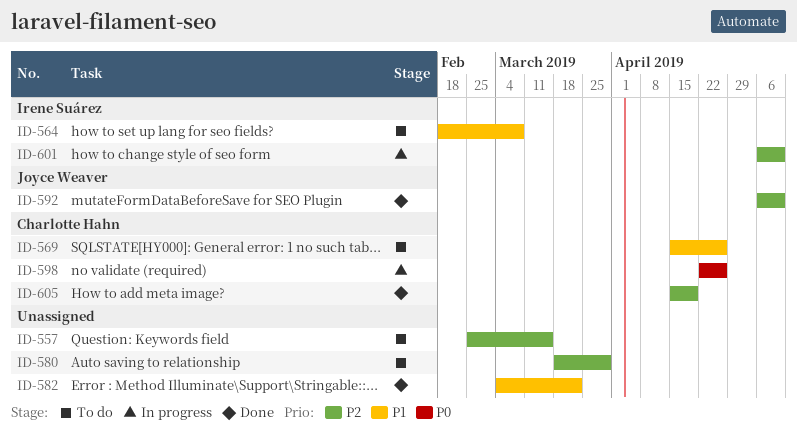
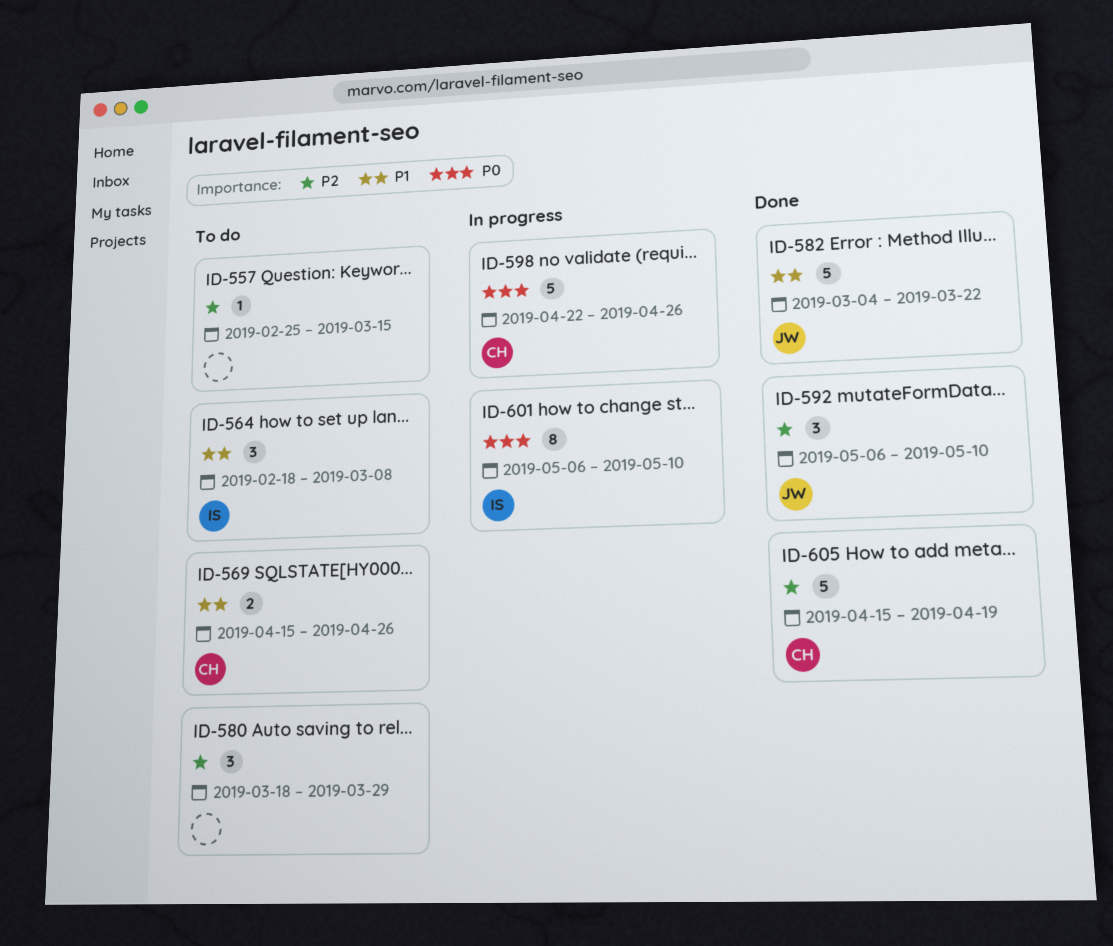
ID-582, owner: none -> Joyce Weaver
ID-601, priority: P2 -> P0

